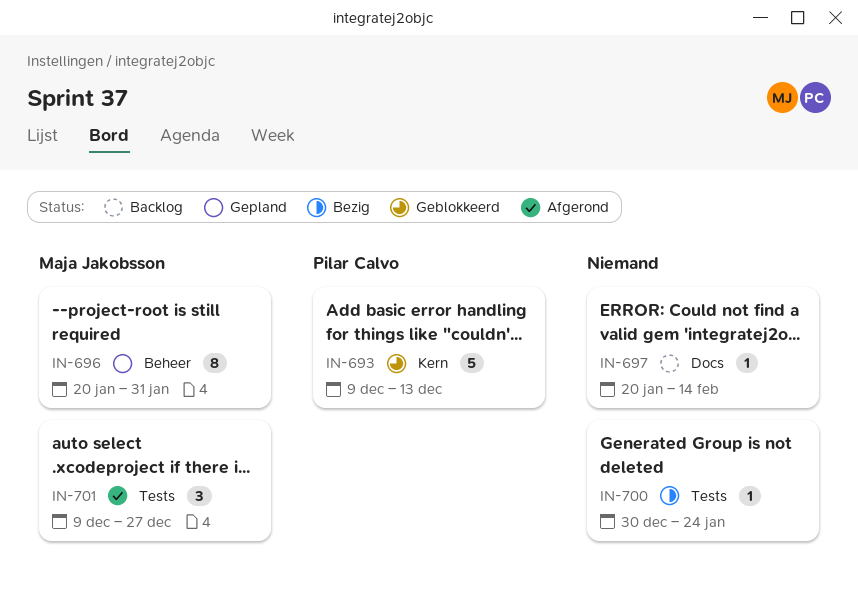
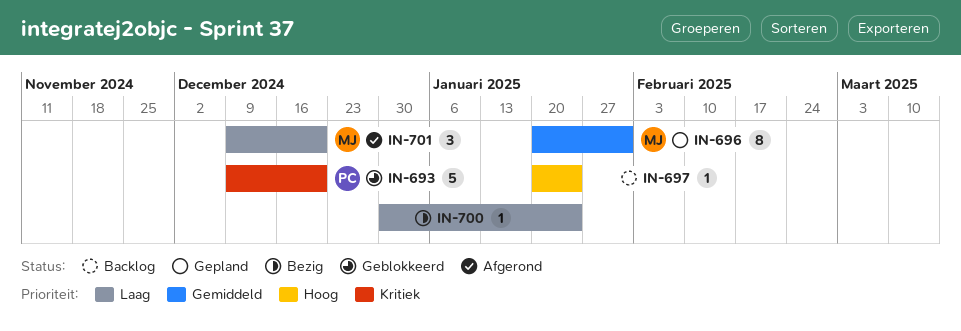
IN-693, due: Dec 13 -> Dec 20
IN-697, due: Feb 14 -> Jan 24
IN-701, due: Dec 27 -> Dec 20

